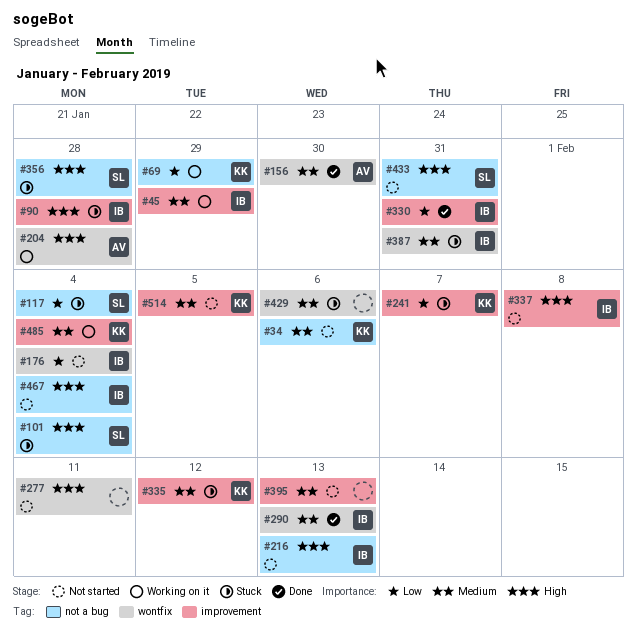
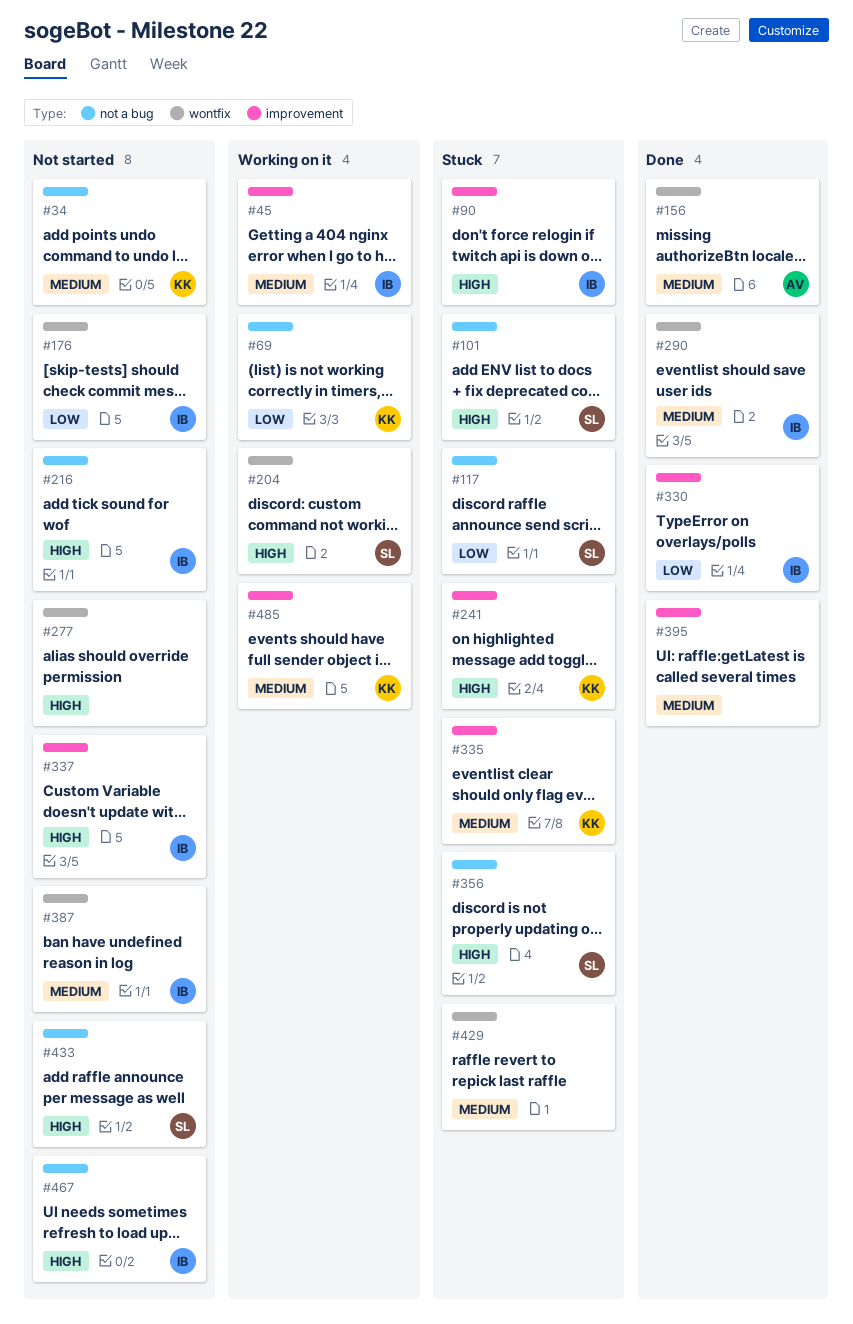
#204, owner: AV -> SL
#241, priority: Low -> High
#387, status: Stuck -> Not started
#395, status: Not started -> Done
#514: present -> none

